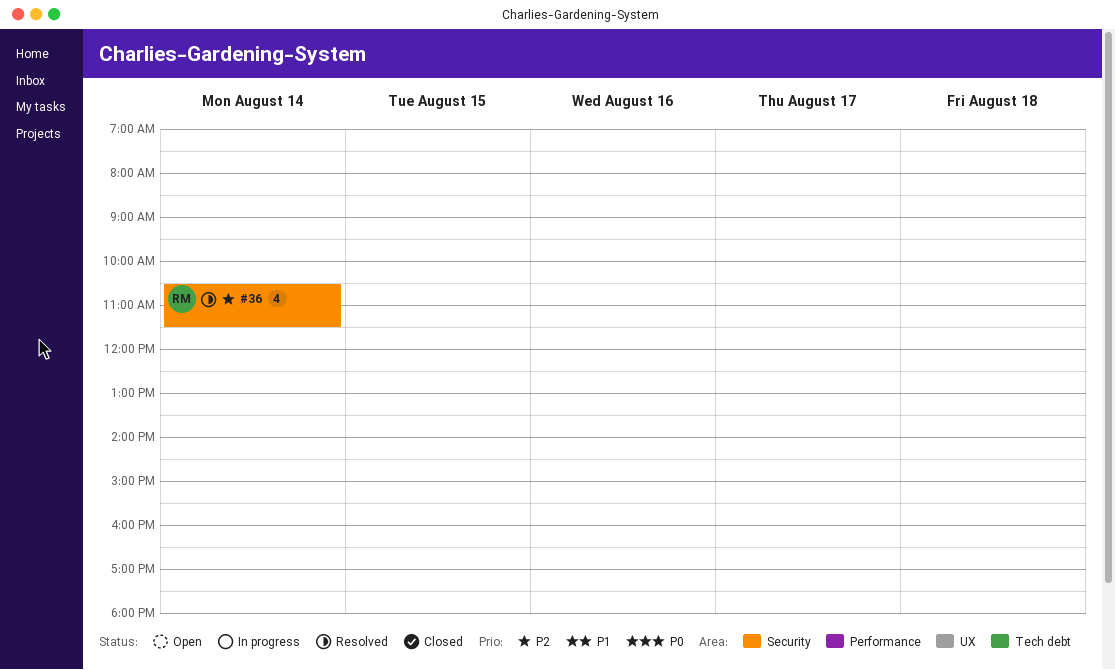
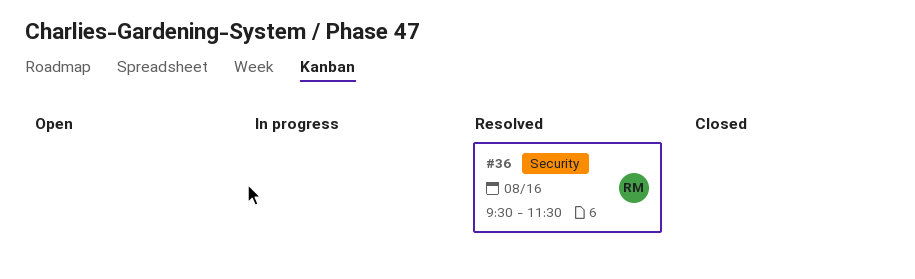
#36, day: Aug 14 -> Aug 16
#36, begins: 10:30 -> 09:30

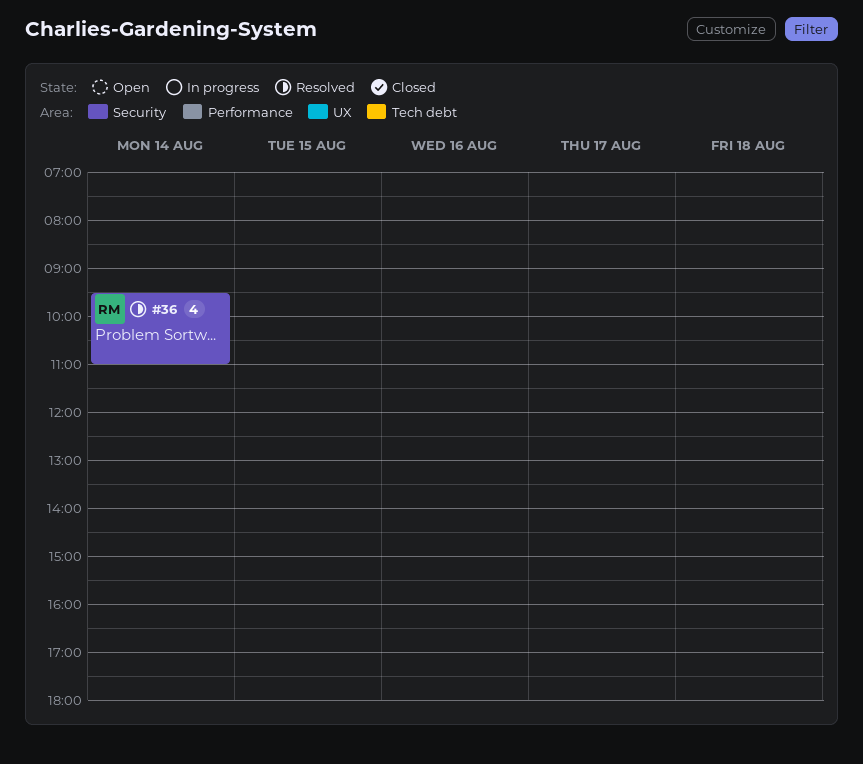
#36, day: Aug 16 -> Aug 14
#36, ends: 11:30 -> 11:00

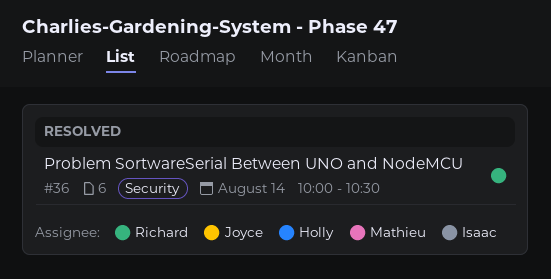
#36, begins: 09:30 -> 10:00
#36, ends: 11:00 -> 10:30

